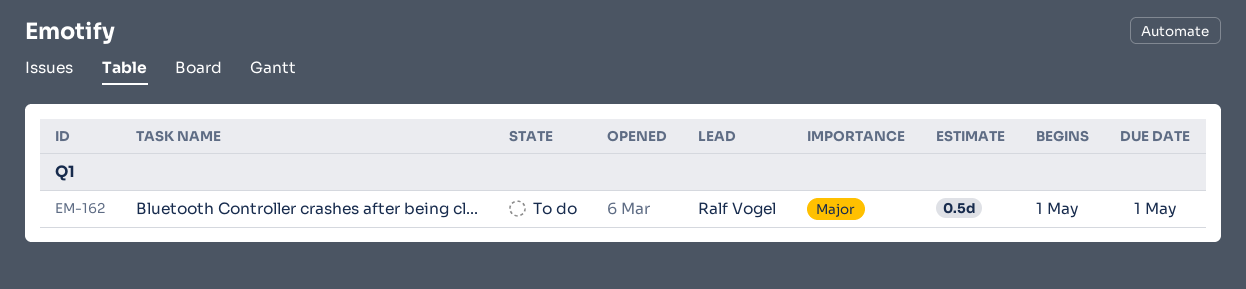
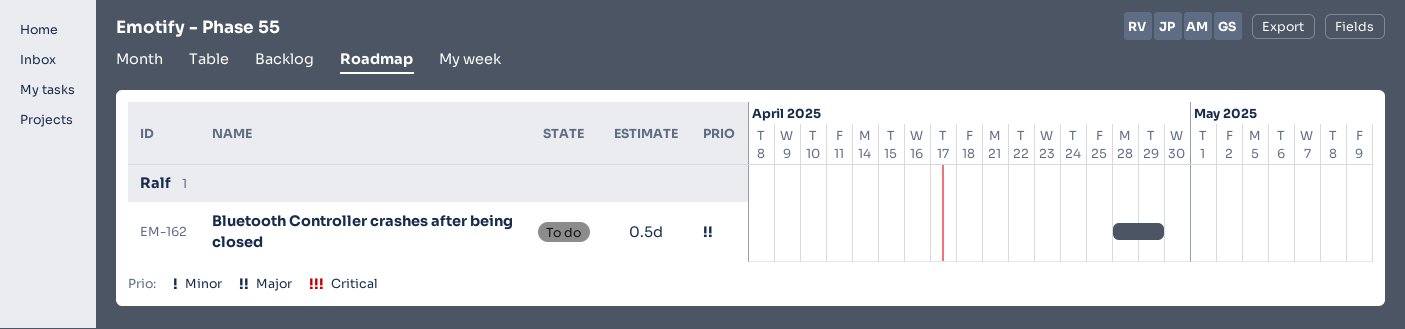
EM-162, start: May 1 -> Apr 28
EM-162, due: May 1 -> Apr 29

